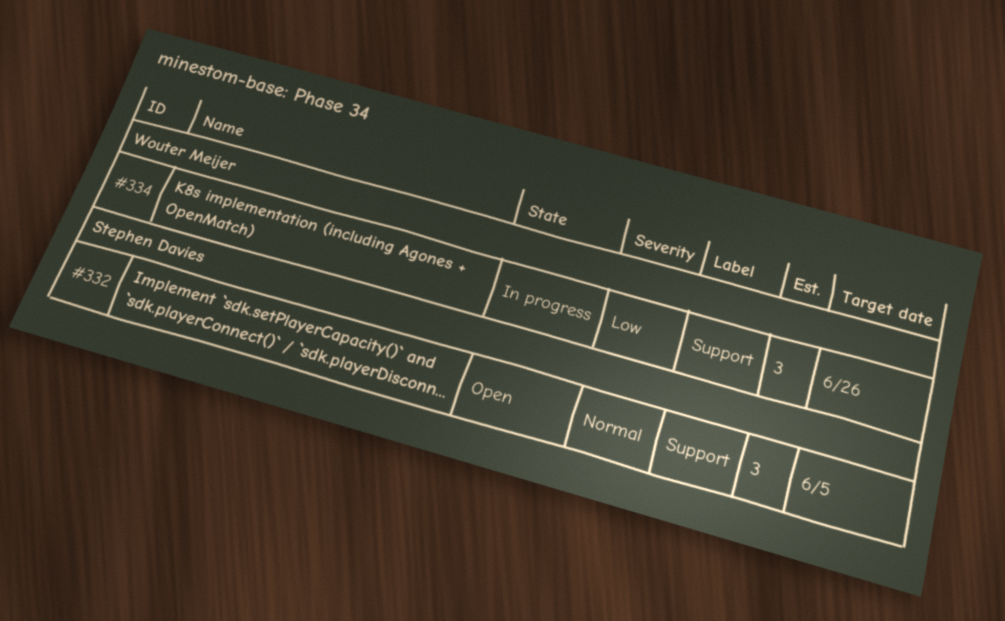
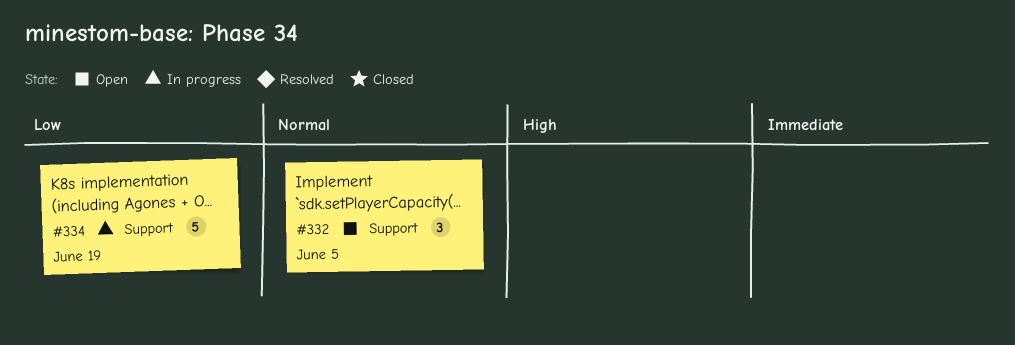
#334, estimate: 3 -> 5
#334, due: Jun 26 -> Jun 19

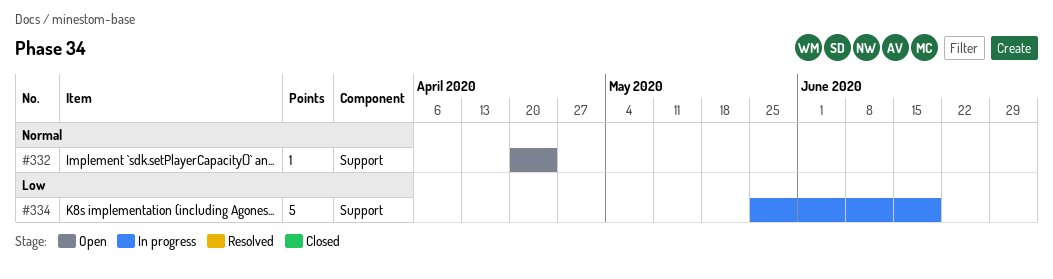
#332, estimate: 3 -> 1
#332, due: Jun 5 -> Apr 24

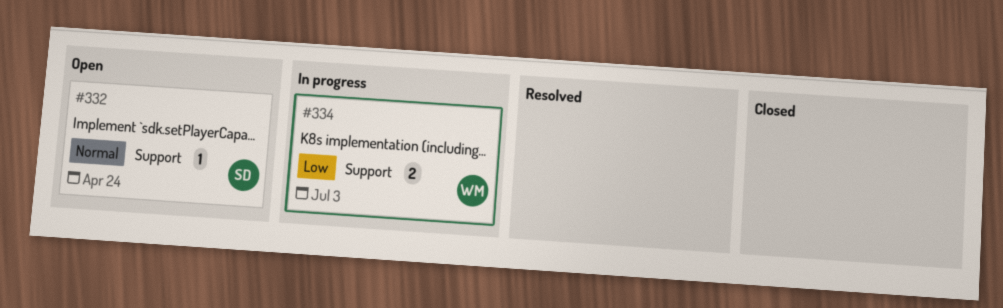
#334, estimate: 5 -> 2
#334, due: Jun 19 -> Jul 3

